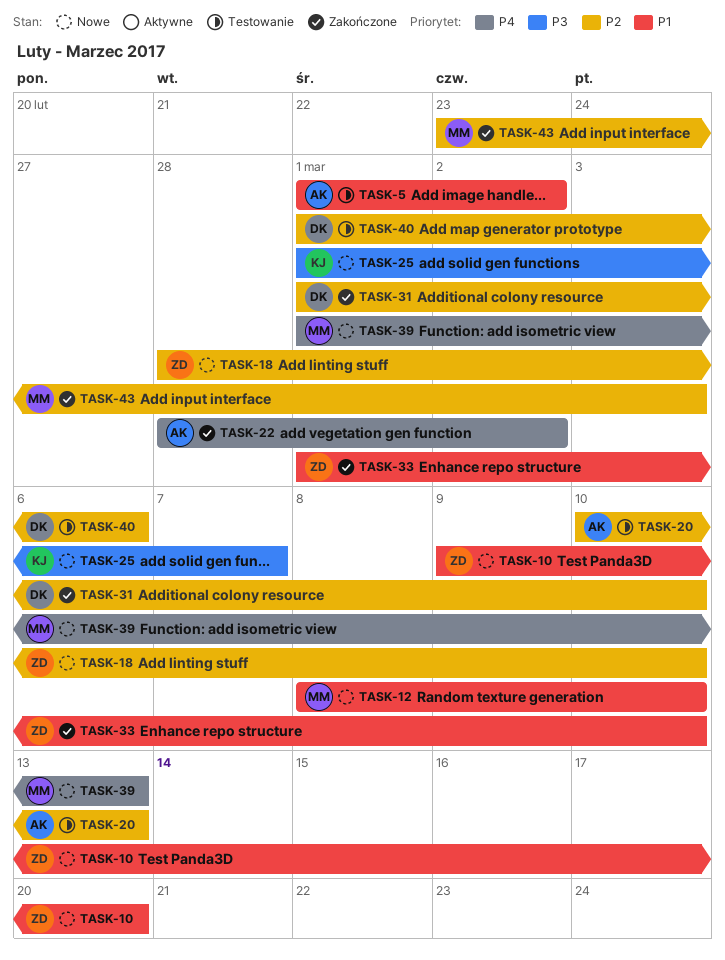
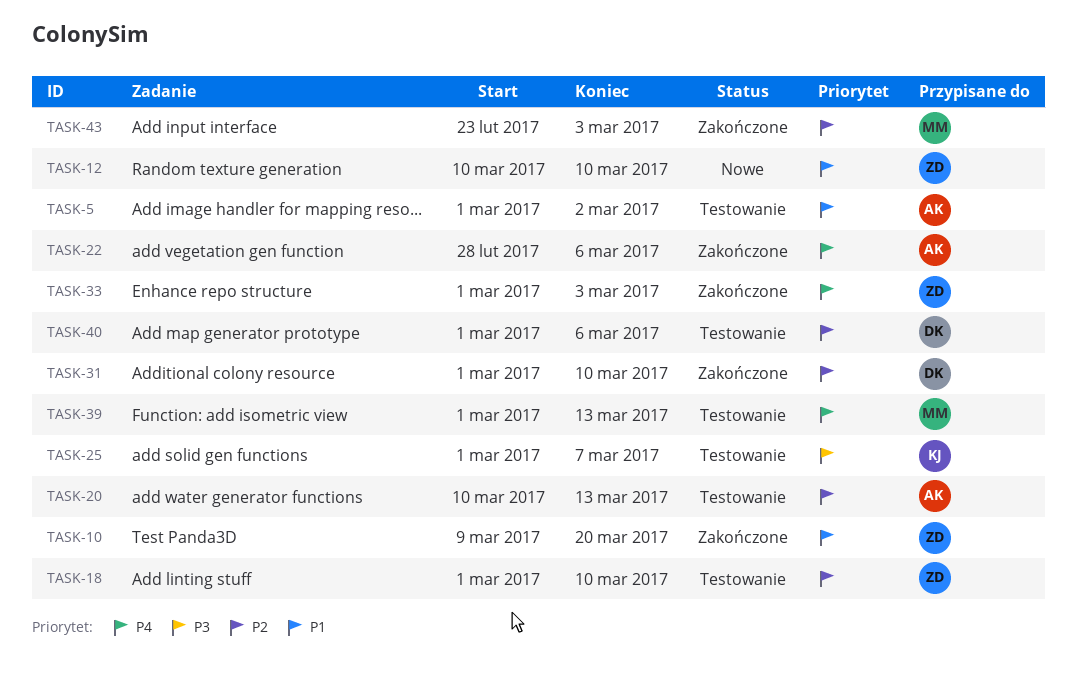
TASK-10, status: Nowe -> Zakończone
TASK-12, owner: MM -> ZD
TASK-12, start: Mar 8 -> Mar 10
TASK-18, status: Nowe -> Testowanie
TASK-18, start: Feb 28 -> Mar 1
TASK-22, due: Mar 2 -> Mar 6
TASK-25, status: Nowe -> Testowanie
TASK-33, priority: P1 -> P4
TASK-33, due: Mar 10 -> Mar 3
TASK-39, status: Nowe -> Testowanie

